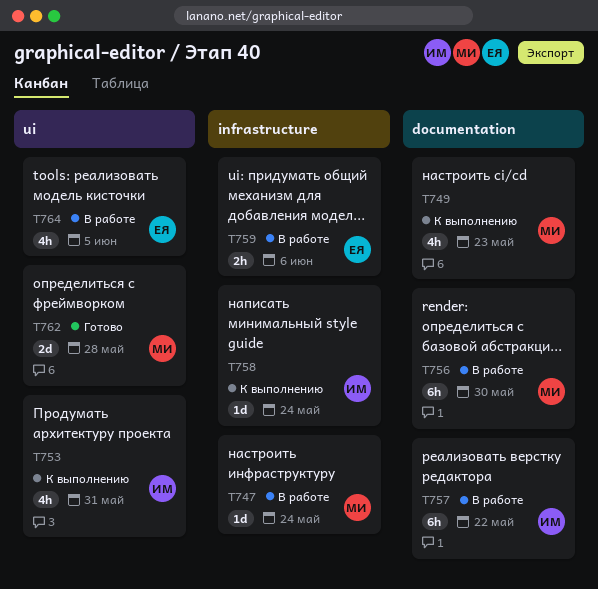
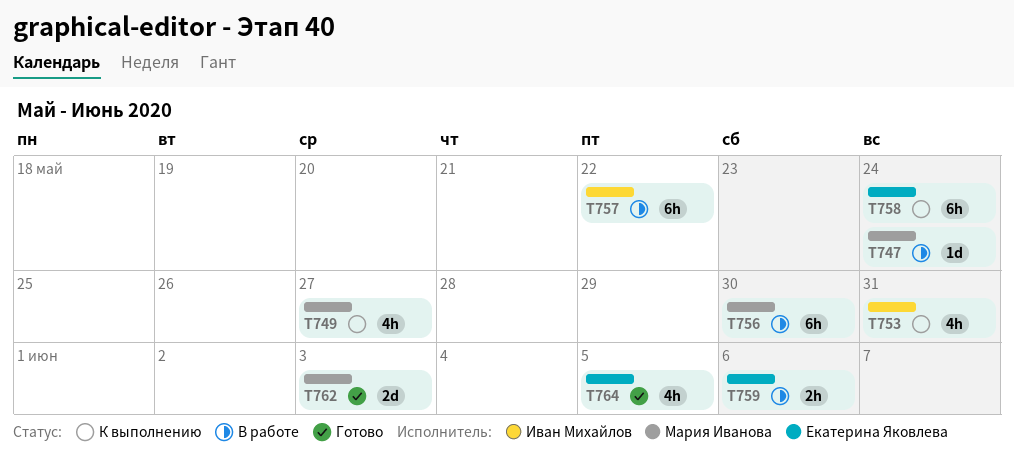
T749, due: May 23 -> May 27
T758, owner: Иван Михайлов -> Екатерина Яковлева
T758, estimate: 1d -> 6h
T762, due: May 28 -> Jun 3
T764, status: В работе -> Готово

